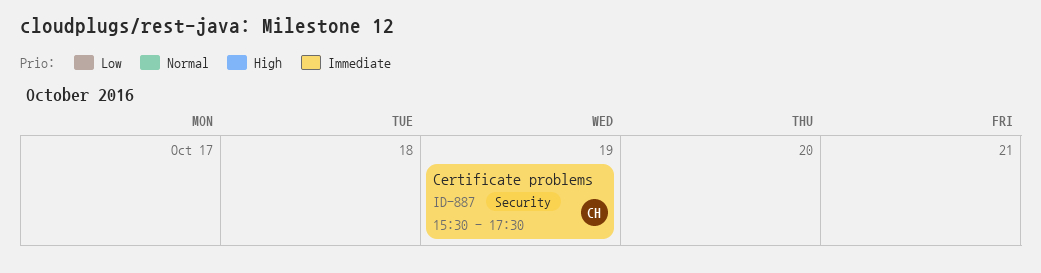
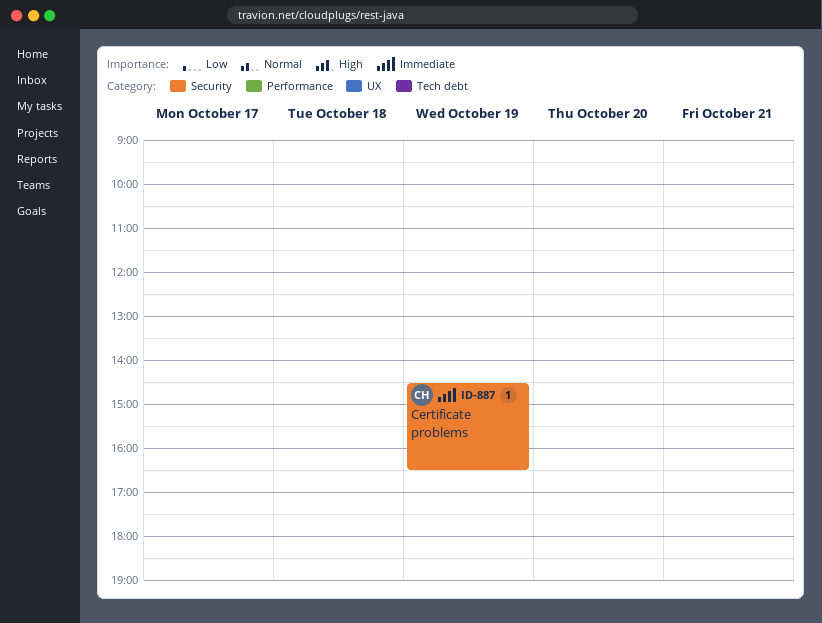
ID-887, begins: 15:30 -> 14:30
ID-887, ends: 17:30 -> 16:30

